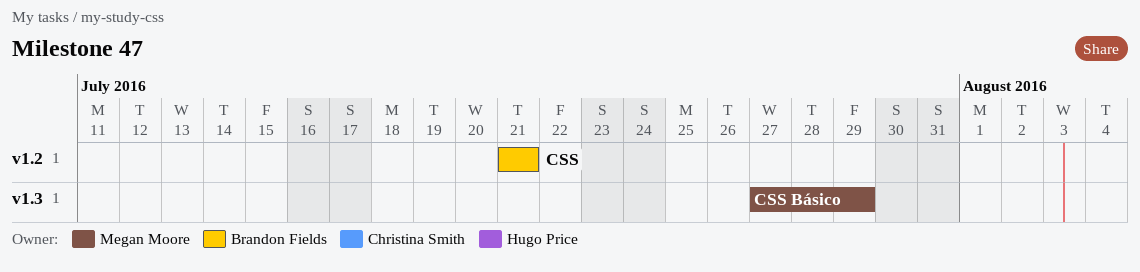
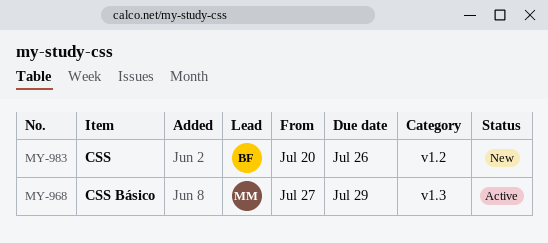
CSS, start: Jul 21 -> Jul 20
CSS, due: Jul 21 -> Jul 26

